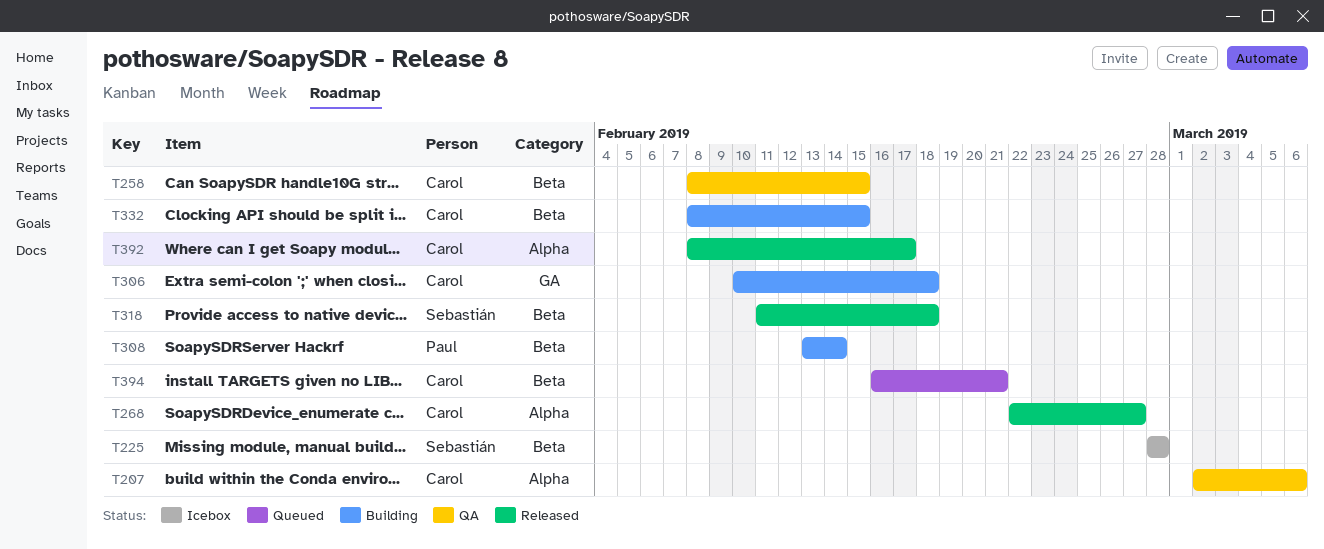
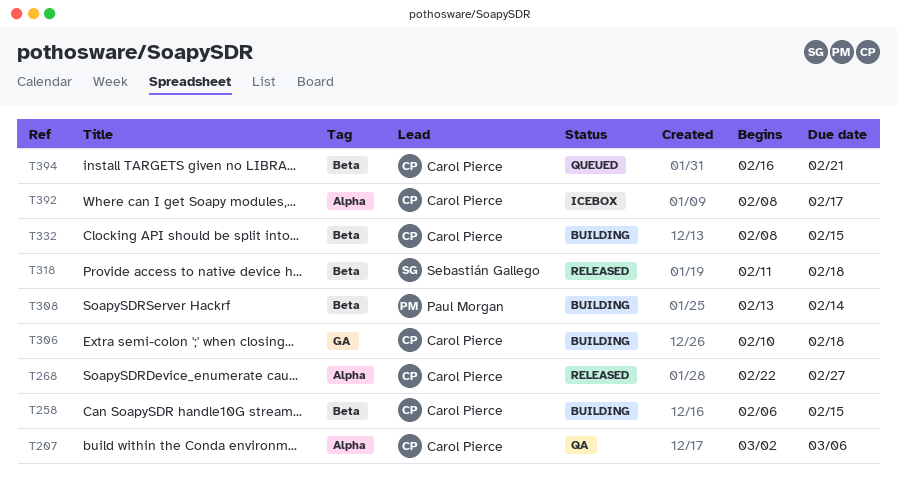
T225: present -> none
T258, status: QA -> Building
T258, start: Feb 8 -> Feb 6
T392, status: Released -> Icebox

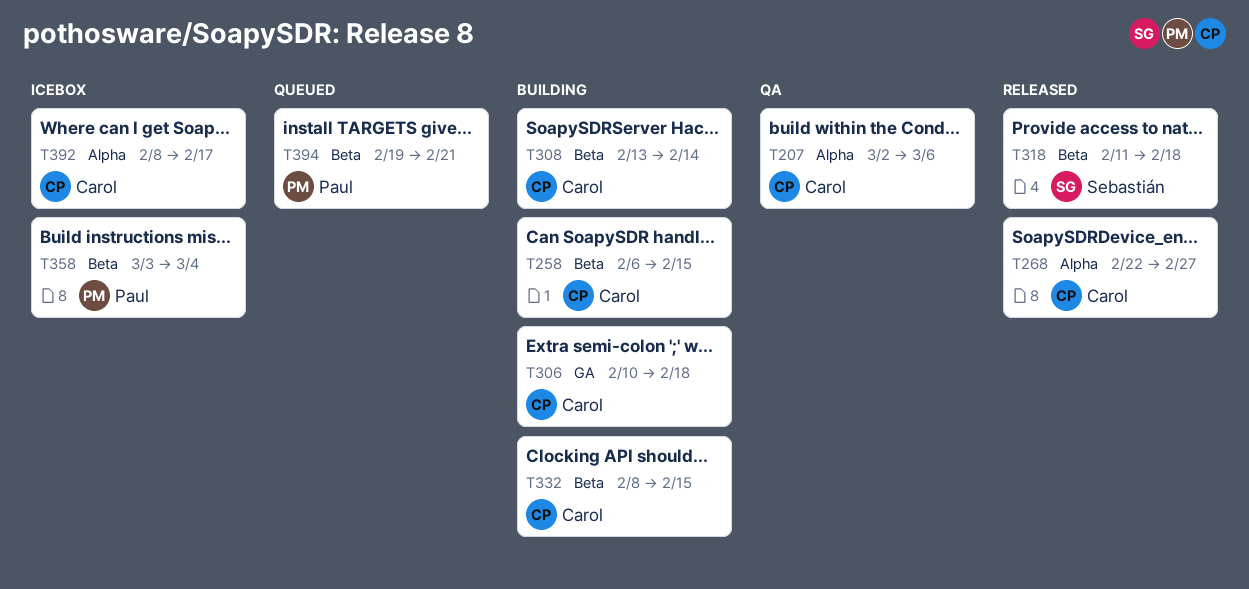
T308, owner: Paul Morgan -> Carol Pierce
T358: none -> present
T394, owner: Carol Pierce -> Paul Morgan
T394, start: Feb 16 -> Feb 19

